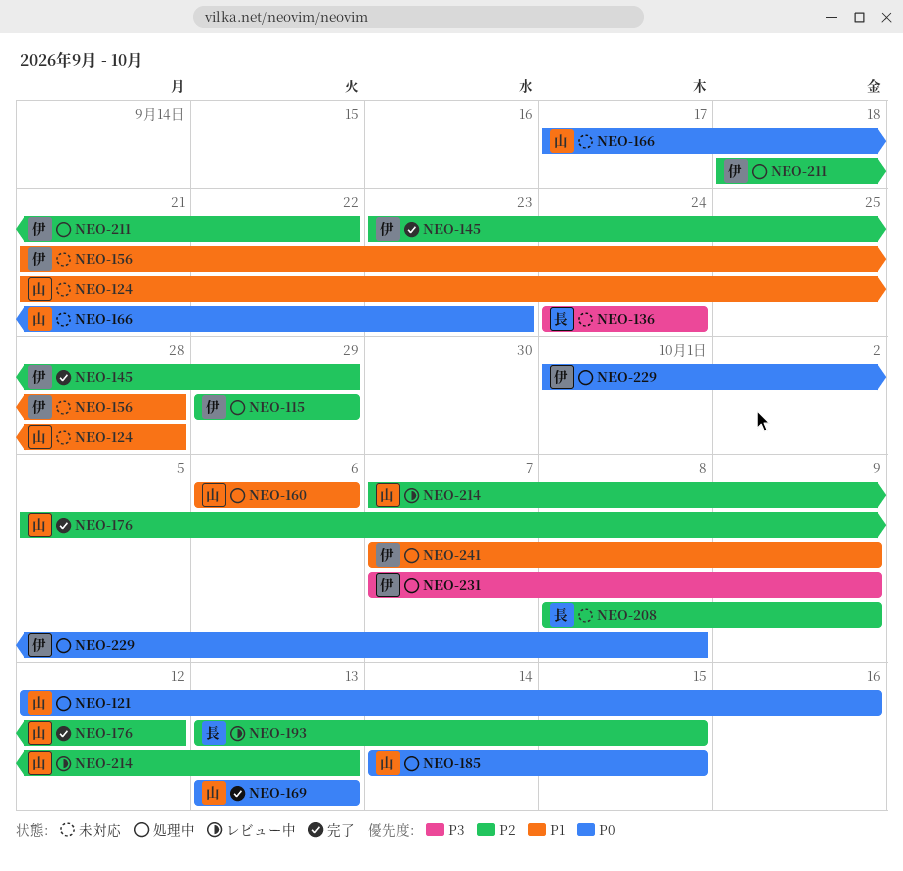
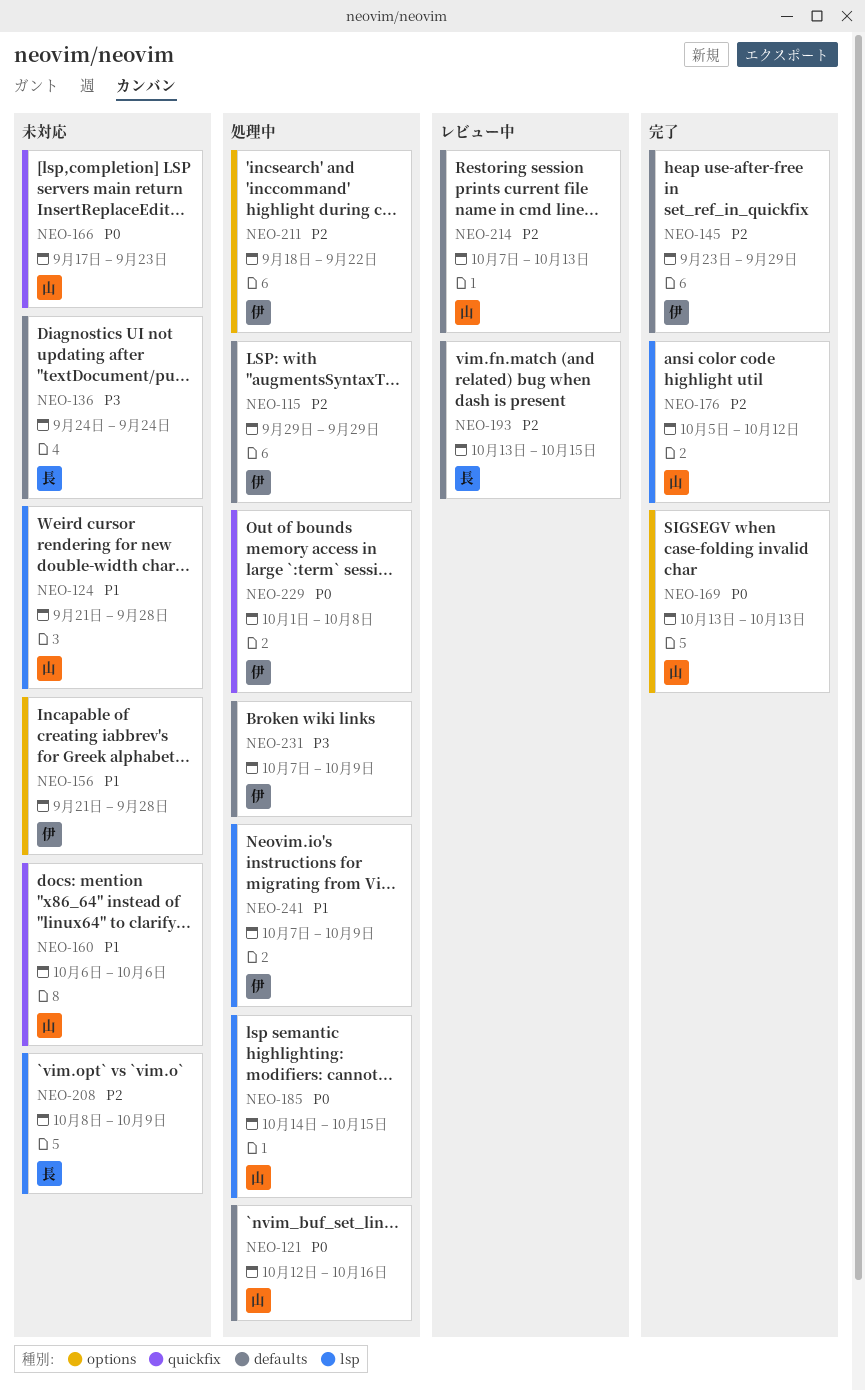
NEO-160, status: 処理中 -> 未対応

